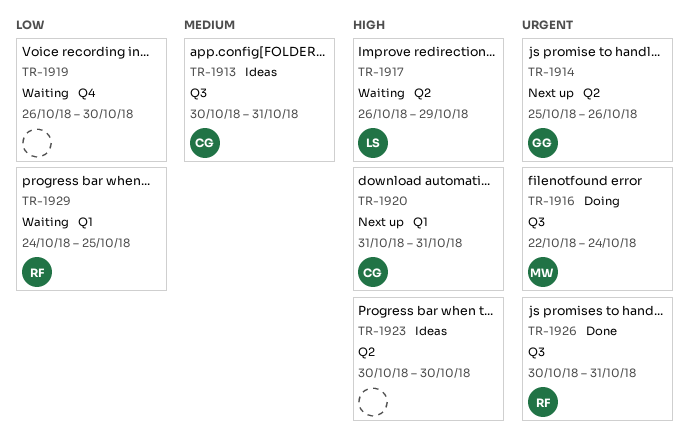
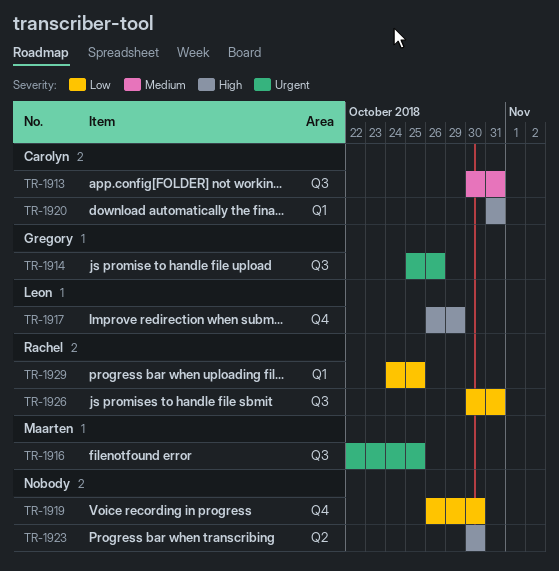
TR-1914, label: Q2 -> Q3
TR-1916, due: Oct 24 -> Oct 25
TR-1917, label: Q2 -> Q4
TR-1926, priority: Urgent -> Low

